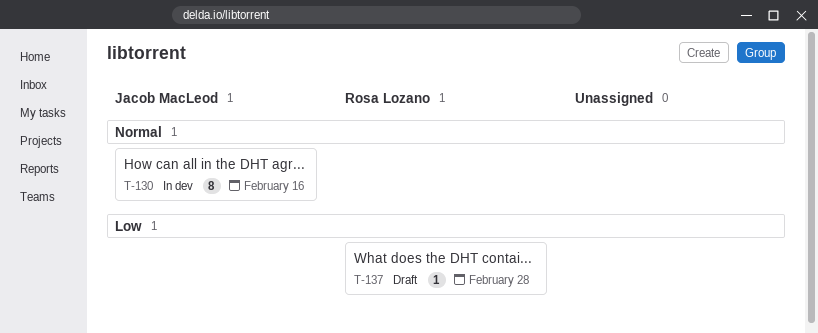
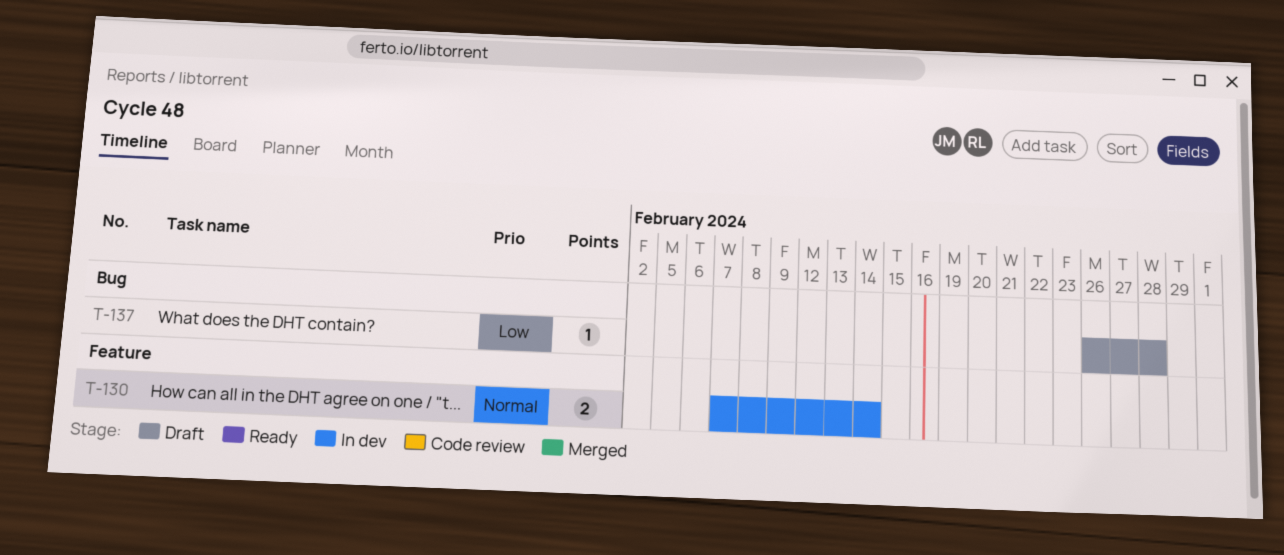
T-130, estimate: 8 -> 2
T-130, due: Feb 16 -> Feb 14

